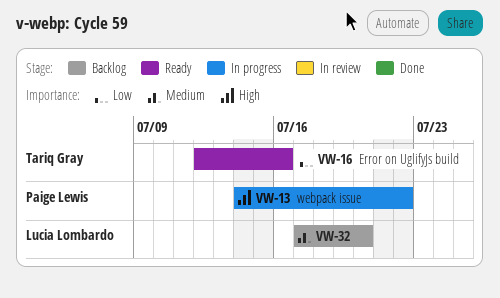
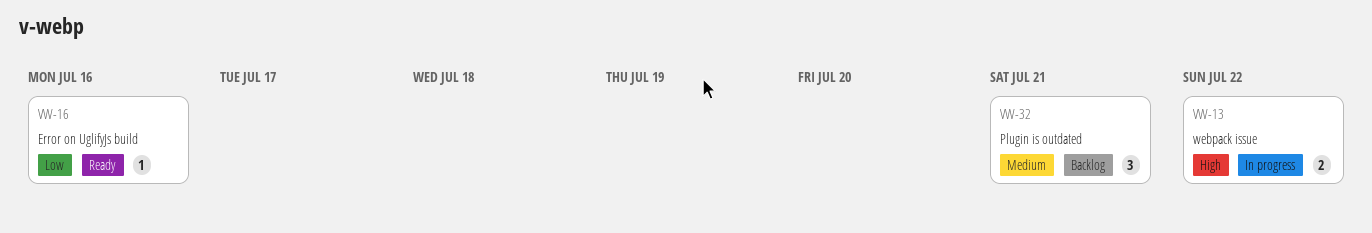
VW-32, due: Jul 20 -> Jul 21

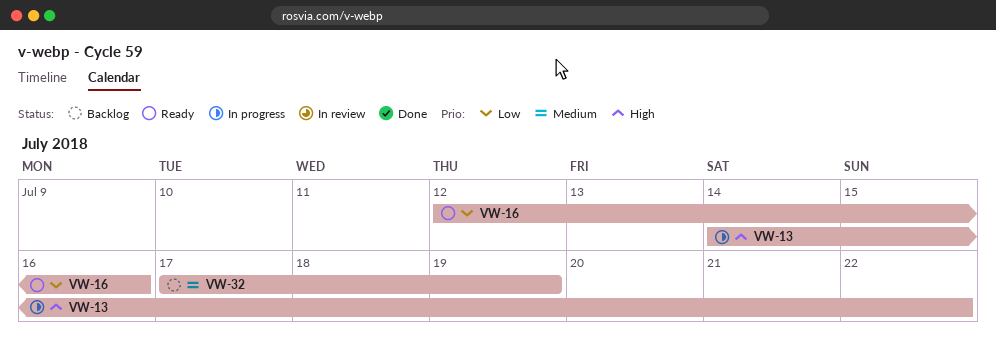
VW-32, due: Jul 21 -> Jul 19

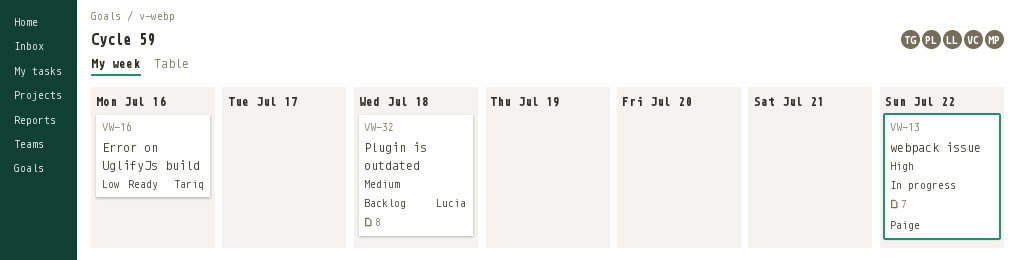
VW-32, due: Jul 19 -> Jul 18

